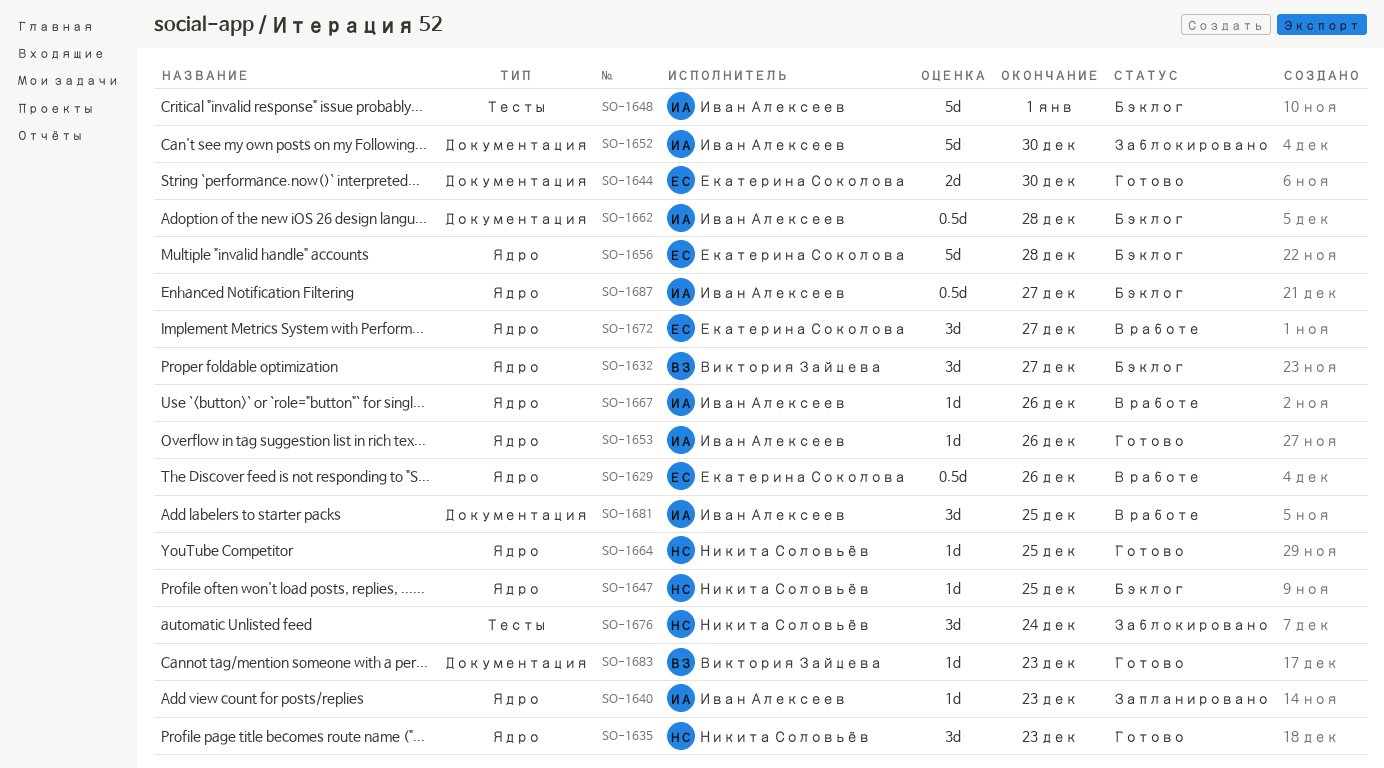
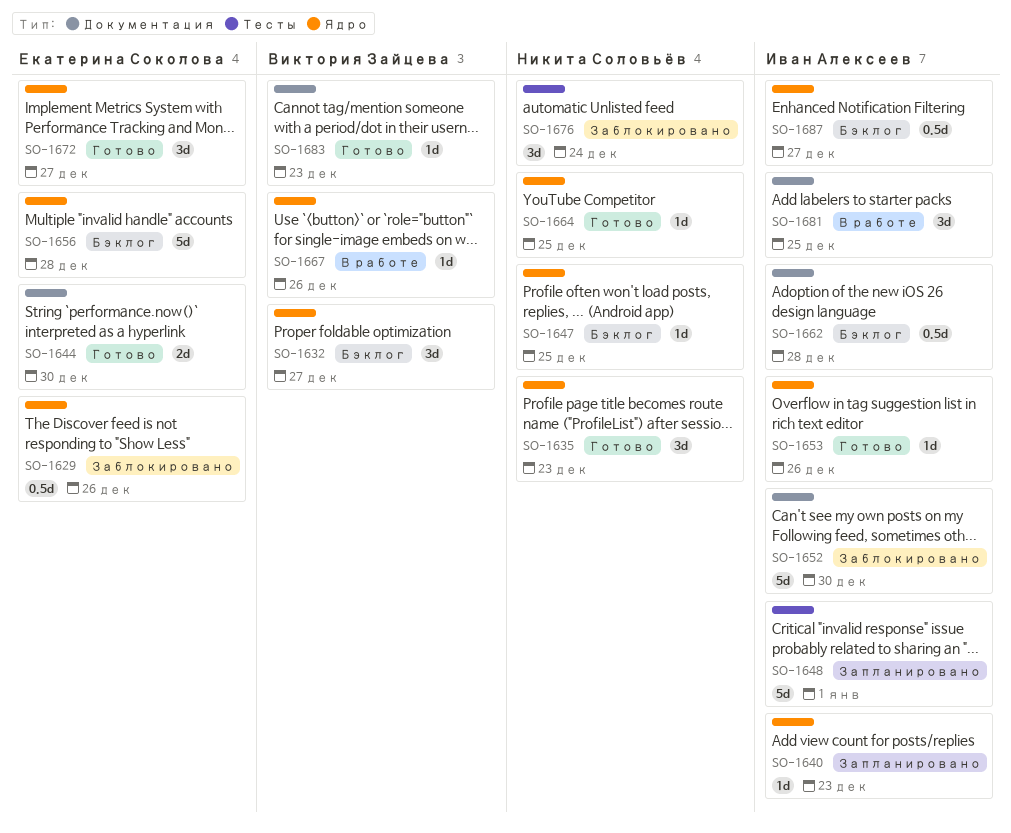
SO-1629, status: В работе -> Заблокировано
SO-1648, status: Бэклог -> Запланировано
SO-1667, owner: Иван Алексеев -> Виктория Зайцева
SO-1672, status: В работе -> Готово

